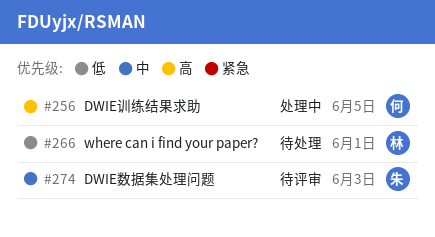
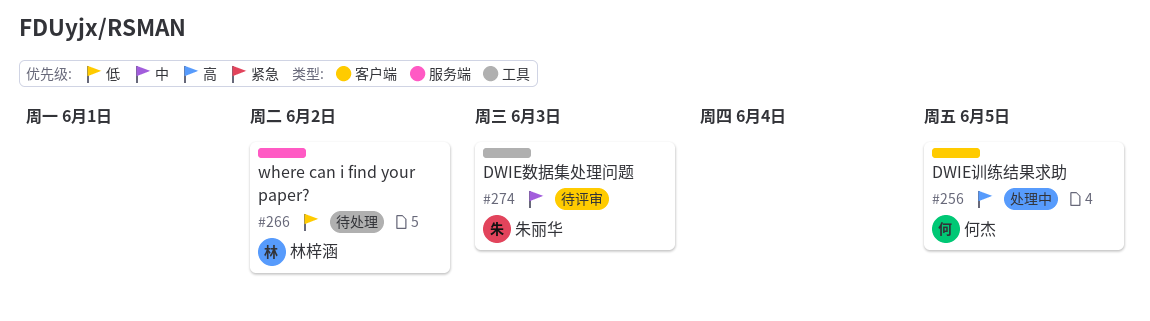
#266, due: Jun 1 -> Jun 2

